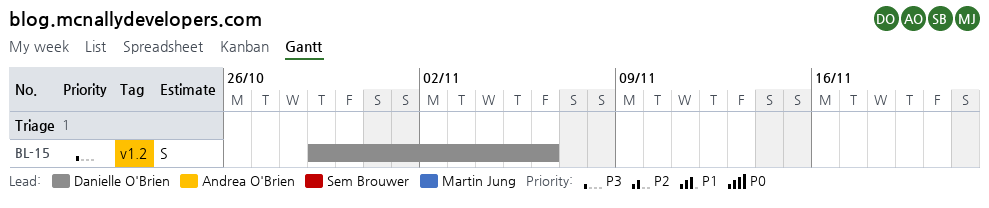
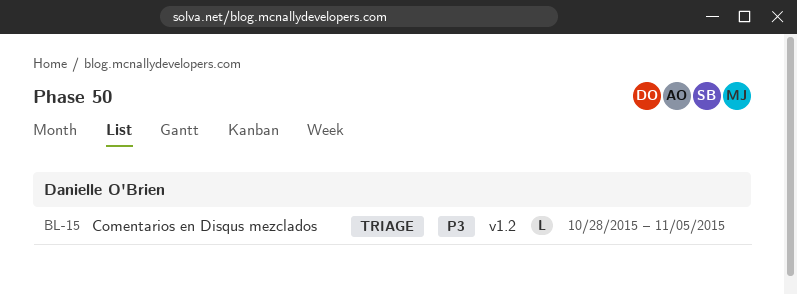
BL-15, estimate: S -> L
BL-15, start: Oct 29 -> Oct 28
BL-15, due: Nov 6 -> Nov 5

